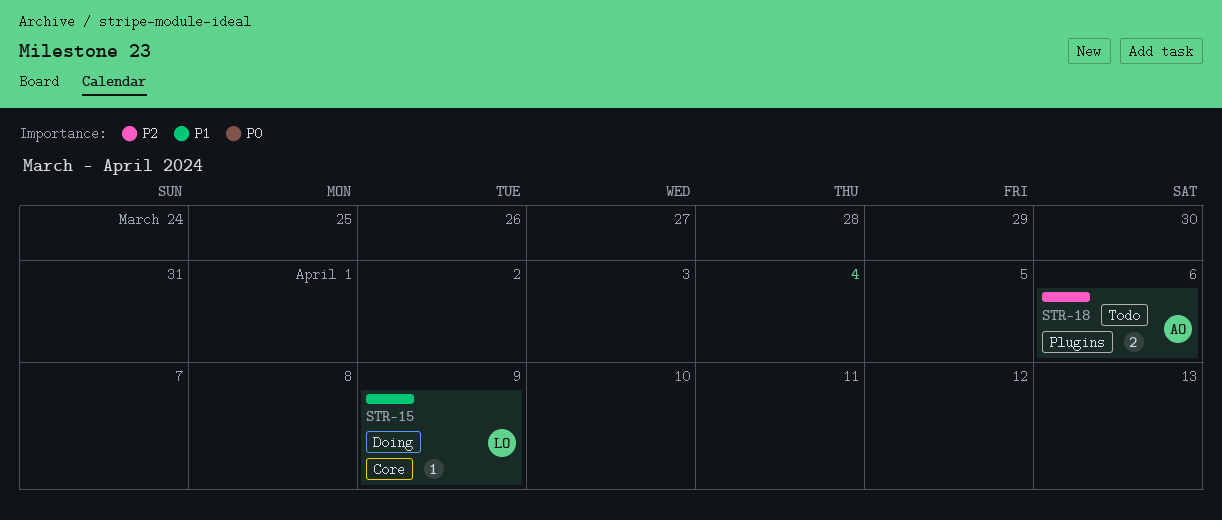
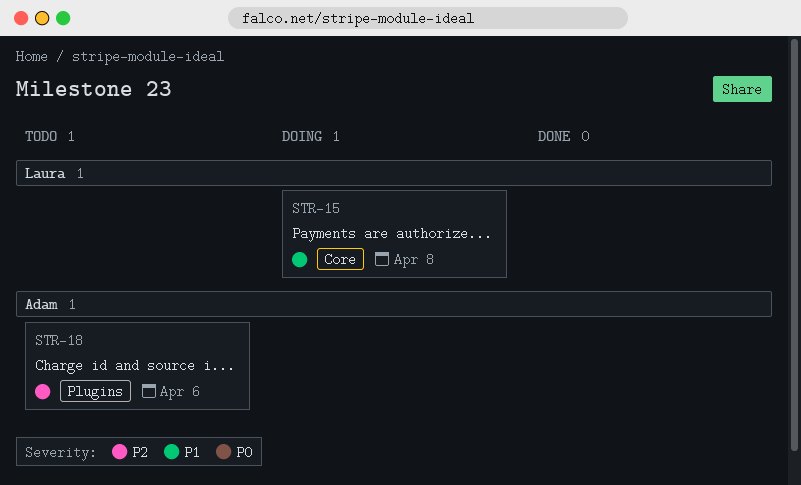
STR-15, due: Apr 9 -> Apr 8

